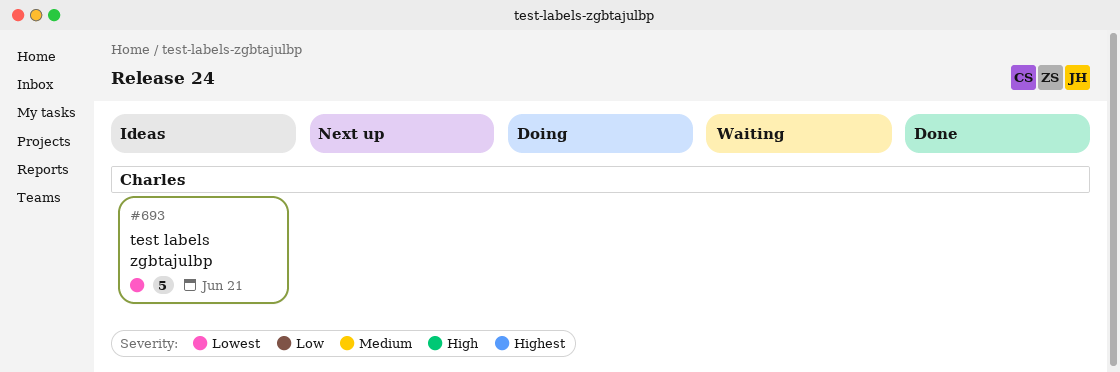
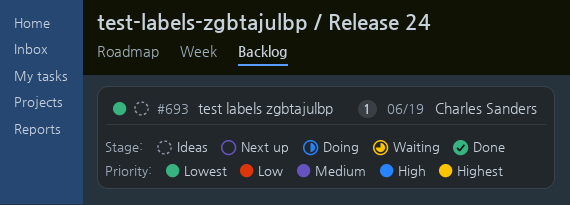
#693, estimate: 5 -> 1
#693, due: Jun 21 -> Jun 19

